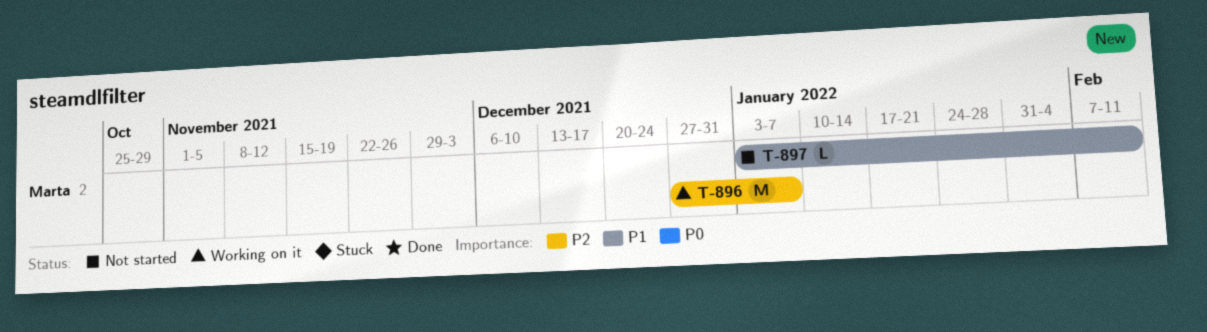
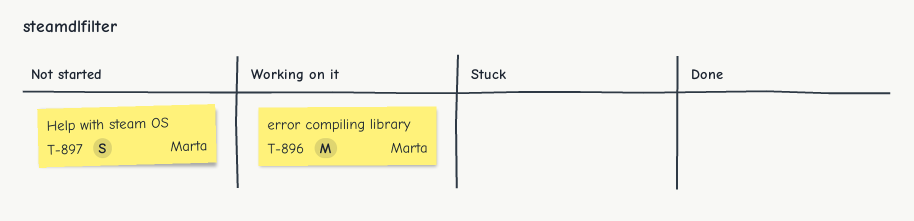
T-897, estimate: L -> S

